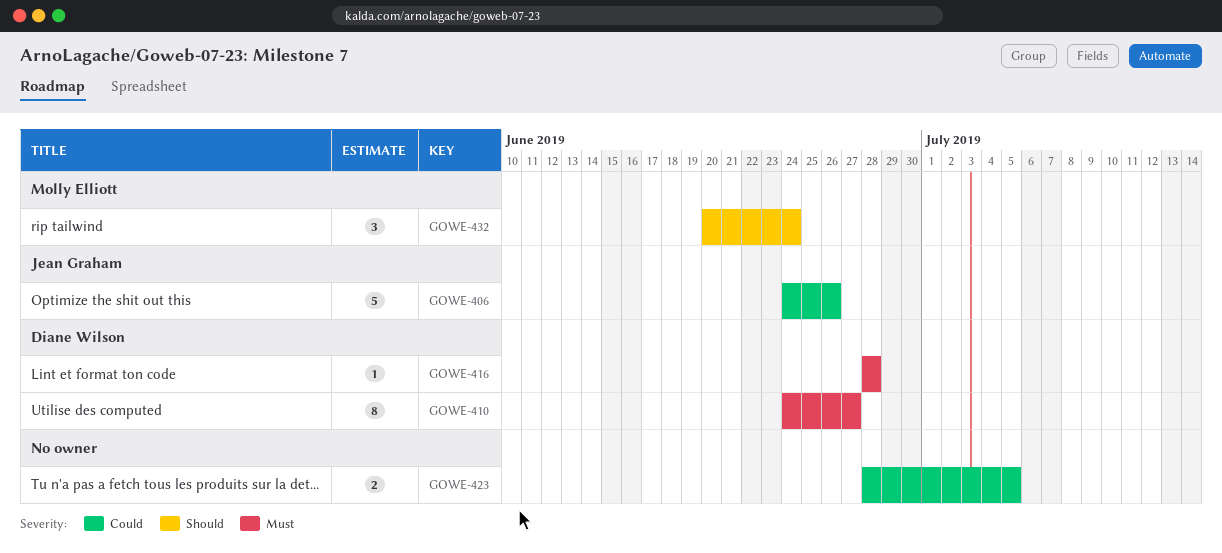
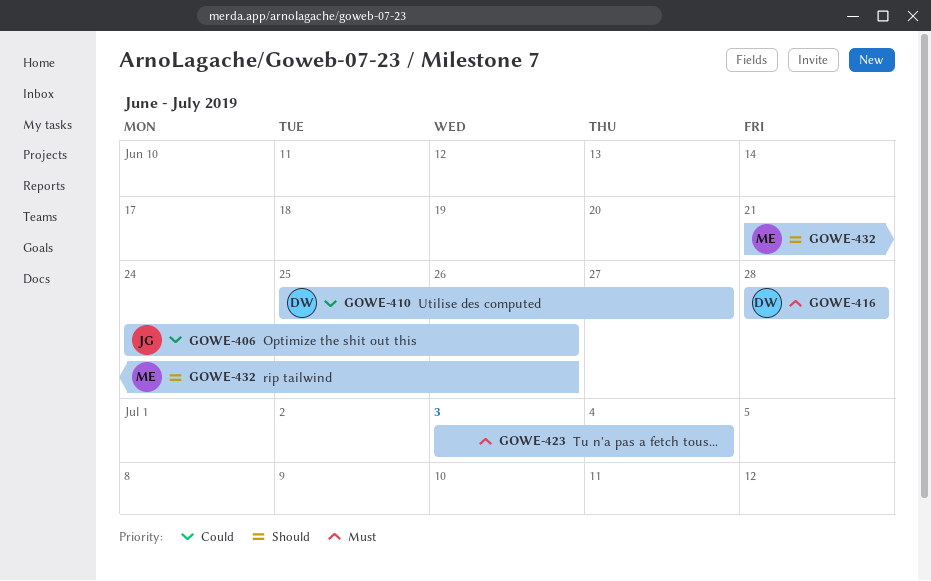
GOWE-410, priority: Must -> Could
GOWE-410, start: Jun 24 -> Jun 25
GOWE-423, priority: Could -> Must
GOWE-423, start: Jun 28 -> Jul 3
GOWE-423, due: Jul 5 -> Jul 4
GOWE-432, start: Jun 20 -> Jun 21
GOWE-432, due: Jun 24 -> Jun 26

